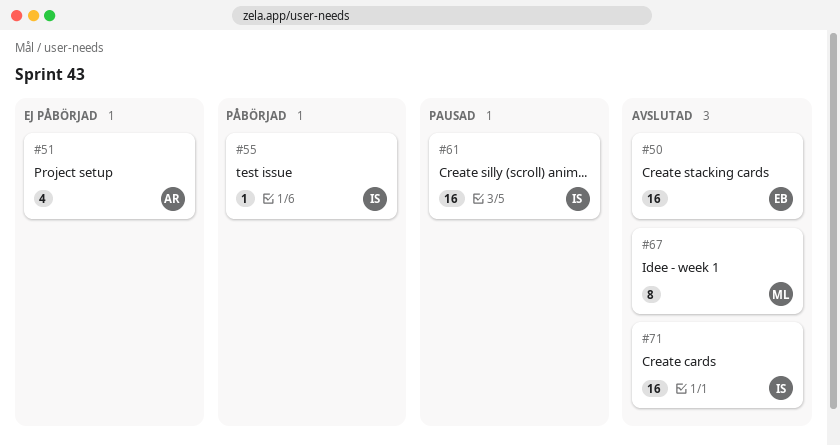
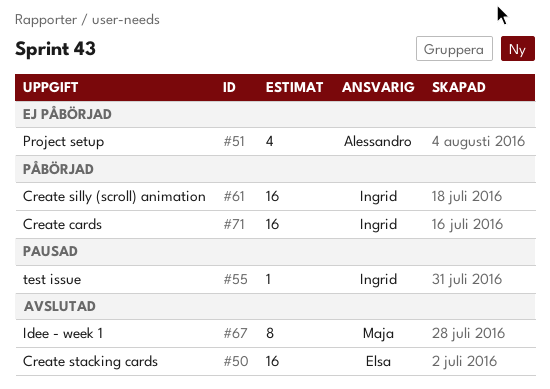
#55, status: Påbörjad -> Pausad
#61, status: Pausad -> Påbörjad
#71, status: Avslutad -> Påbörjad

